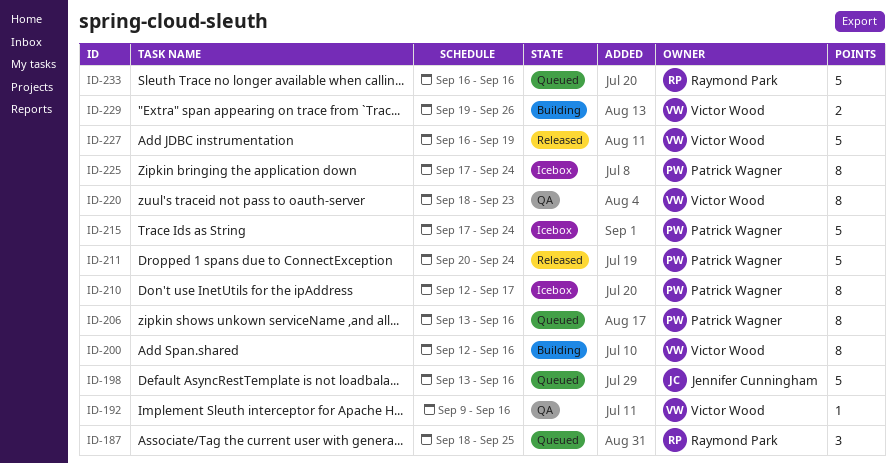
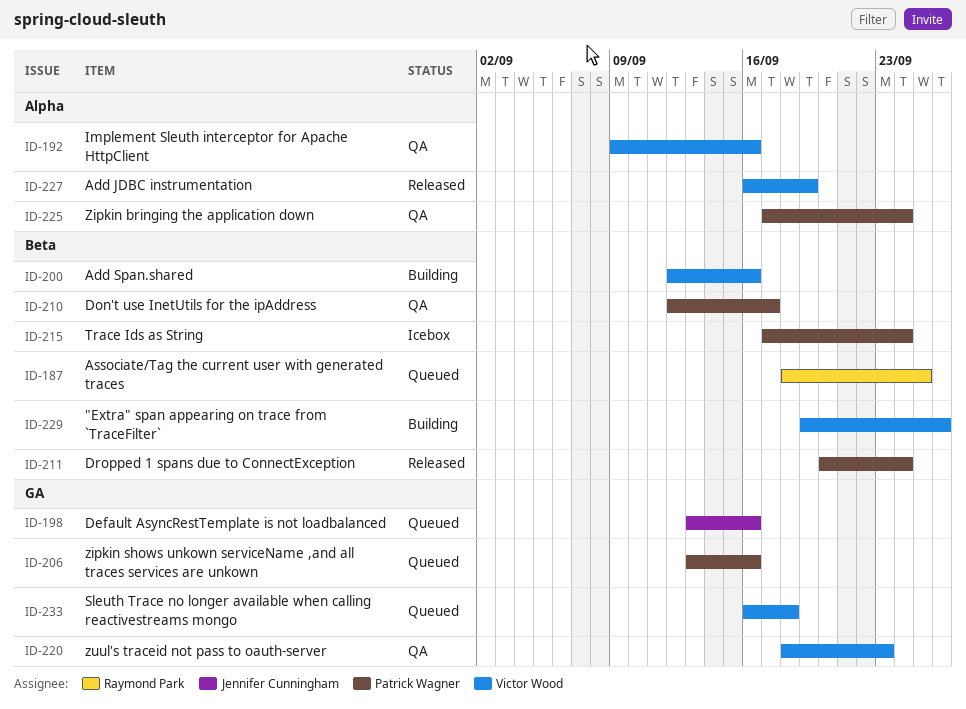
ID-210, status: Icebox -> QA
ID-225, status: Icebox -> QA
ID-233, owner: Raymond Park -> Victor Wood
ID-233, due: Sep 16 -> Sep 18

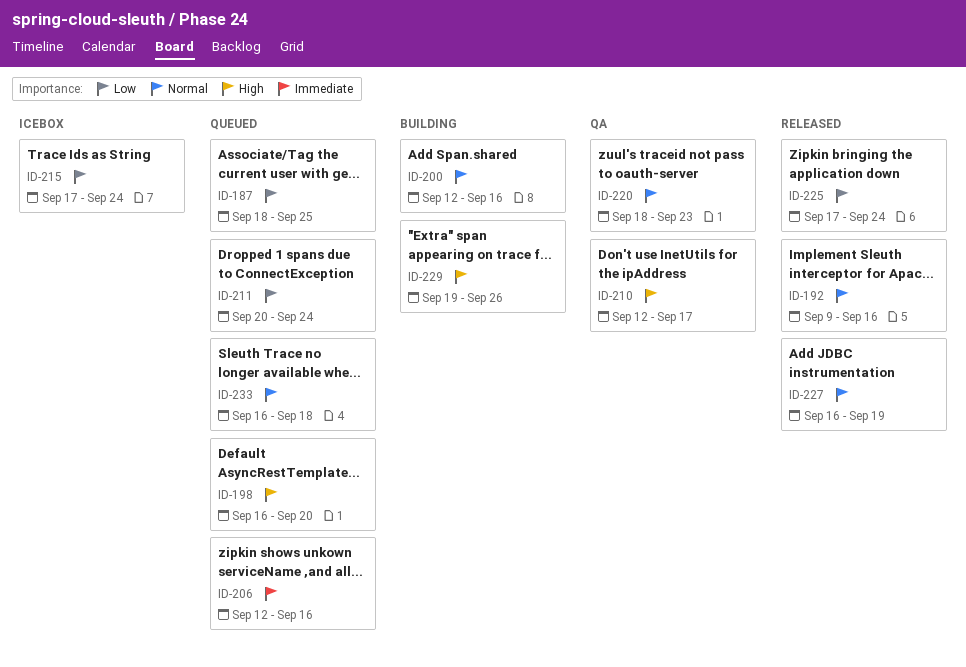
ID-192, status: QA -> Released
ID-198, start: Sep 13 -> Sep 16
ID-198, due: Sep 16 -> Sep 20
ID-206, start: Sep 13 -> Sep 12
ID-211, status: Released -> Queued
ID-225, status: QA -> Released

